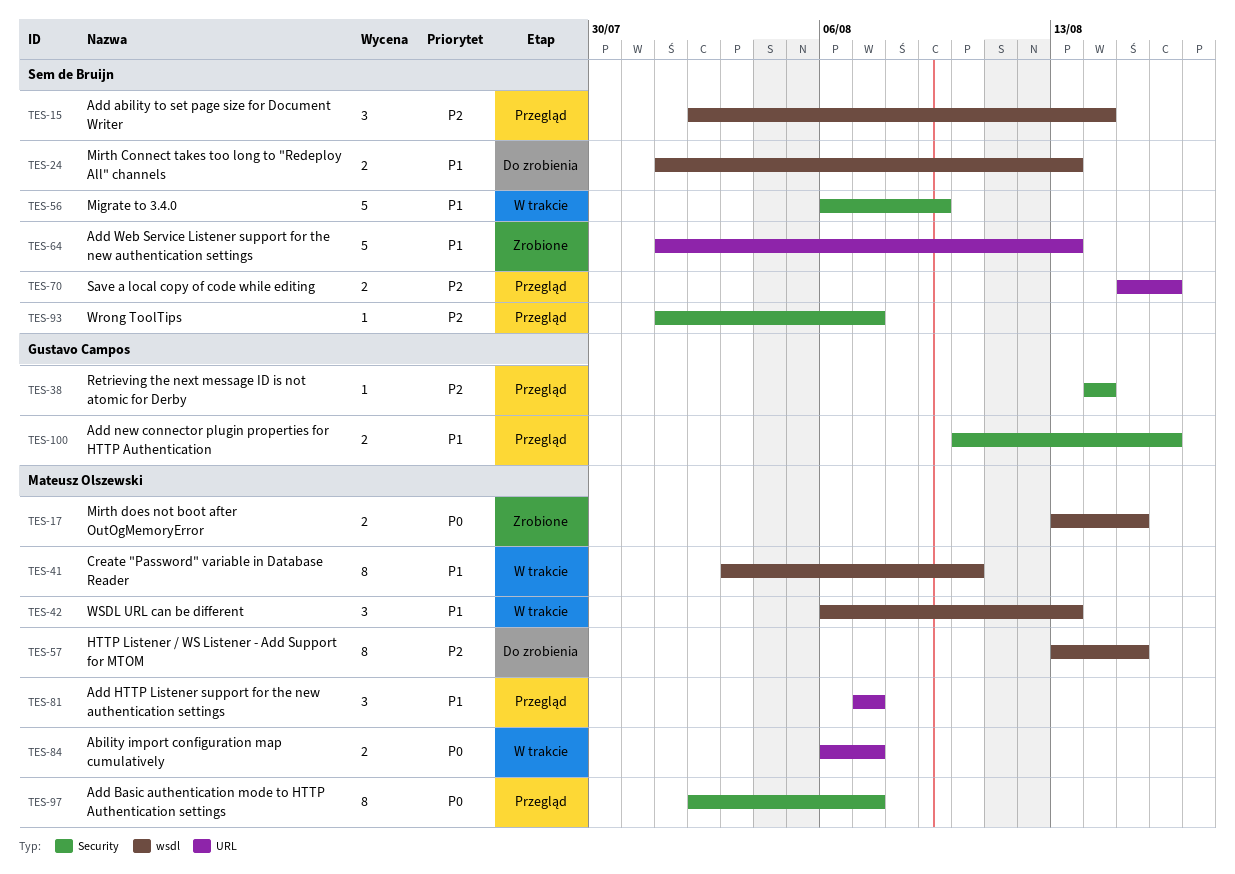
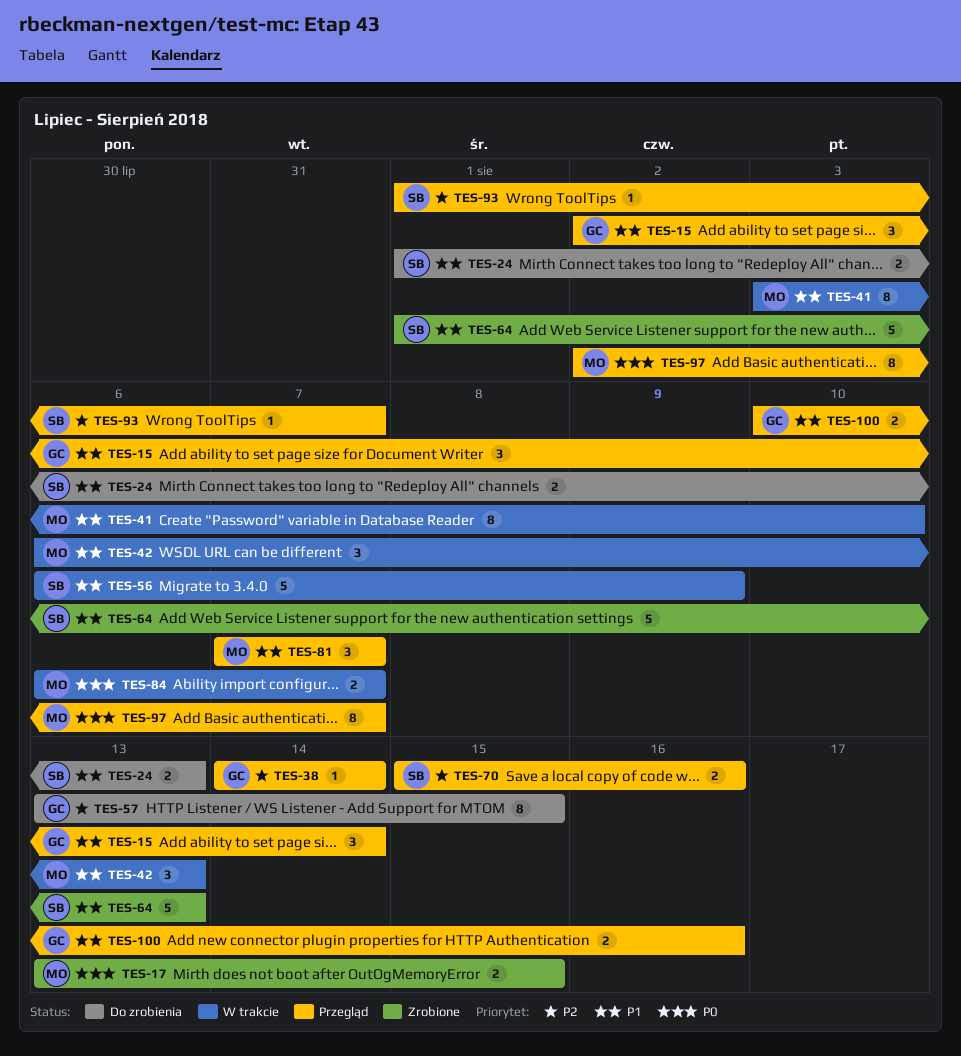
TES-15, owner: Sem de Bruijn -> Gustavo Campos
TES-15, priority: P2 -> P1
TES-57, owner: Mateusz Olszewski -> Gustavo Campos

